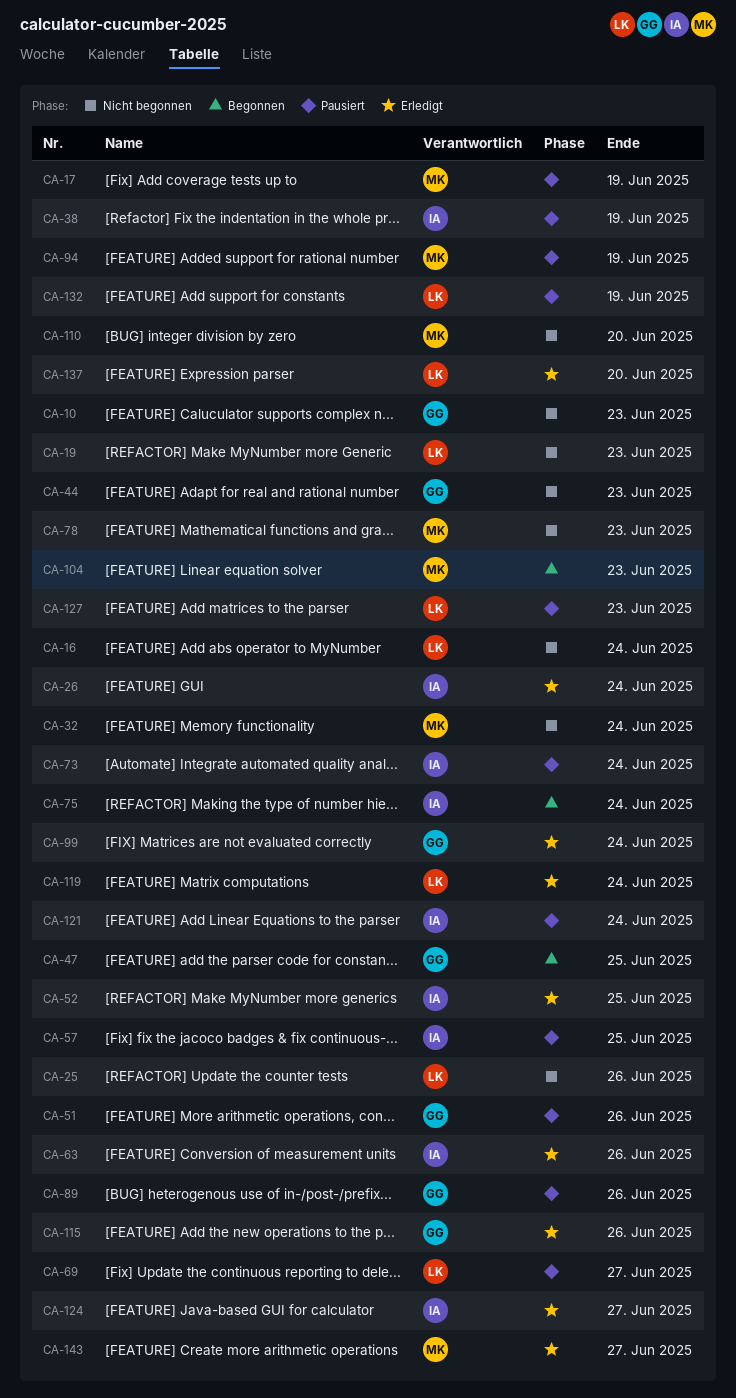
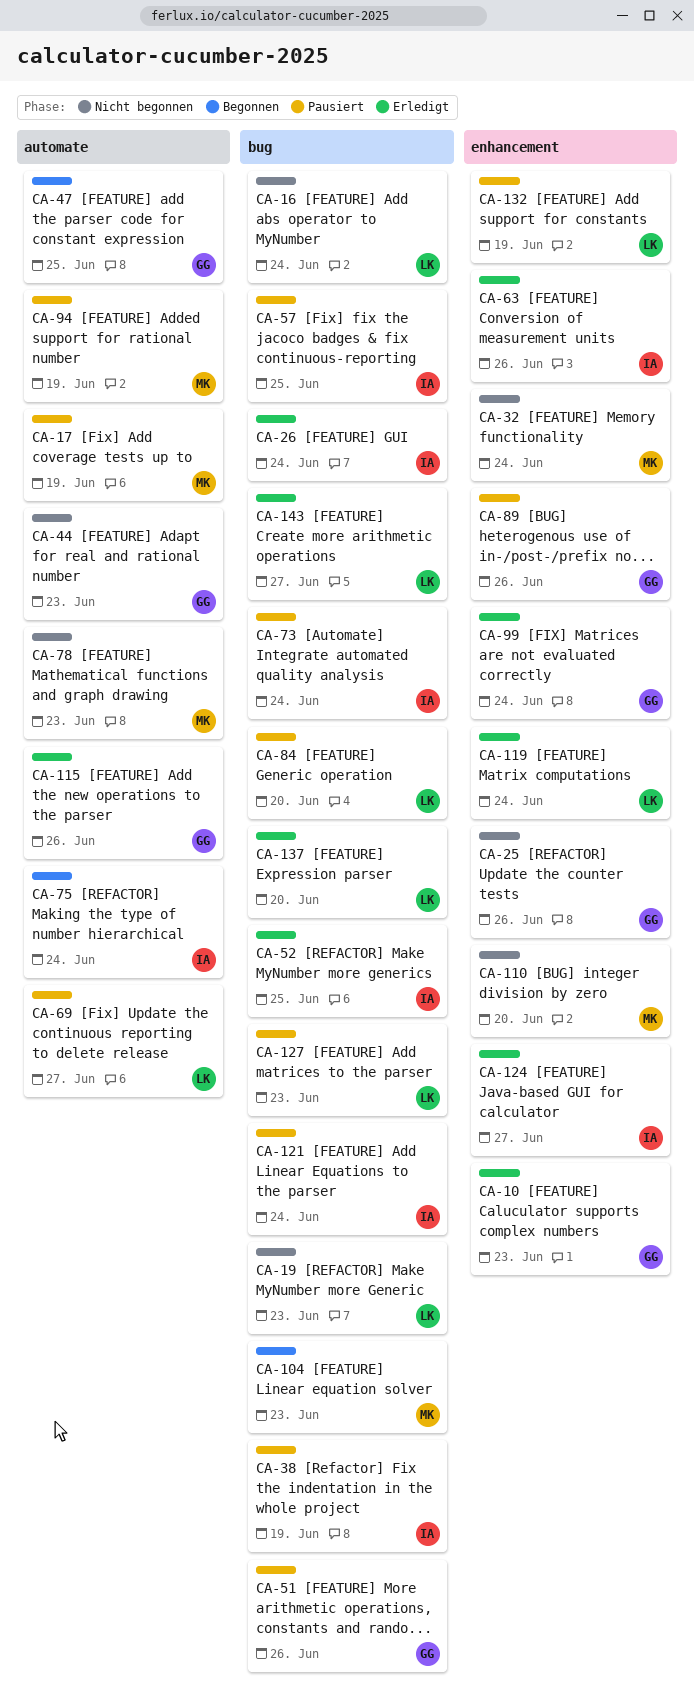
CA-10, status: Nicht begonnen -> Erledigt
CA-25, owner: LK -> GG
CA-84: none -> present
CA-143, owner: MK -> LK

